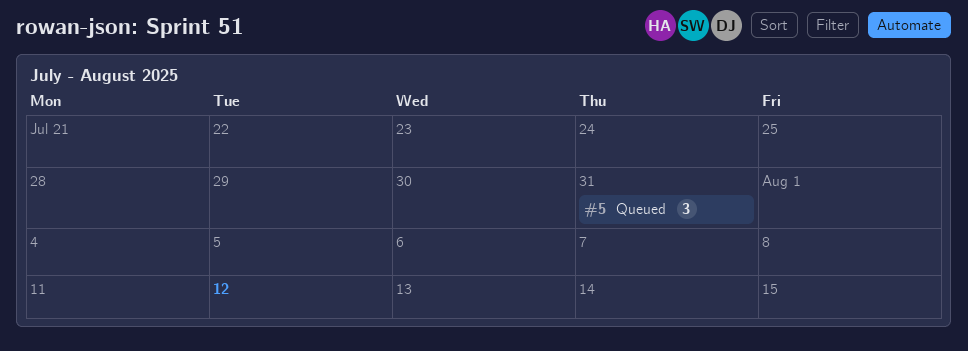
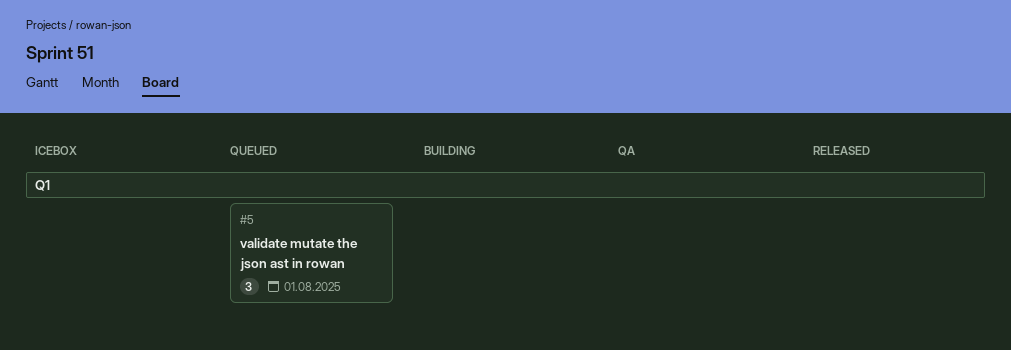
#5, due: Jul 31 -> Aug 1

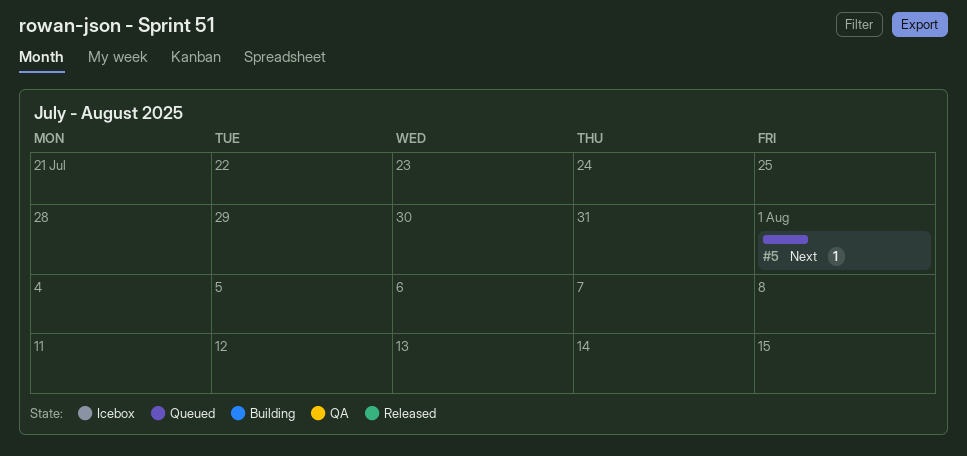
#5, estimate: 3 -> 1

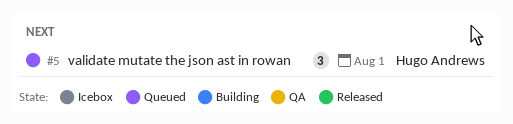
#5, estimate: 1 -> 3

